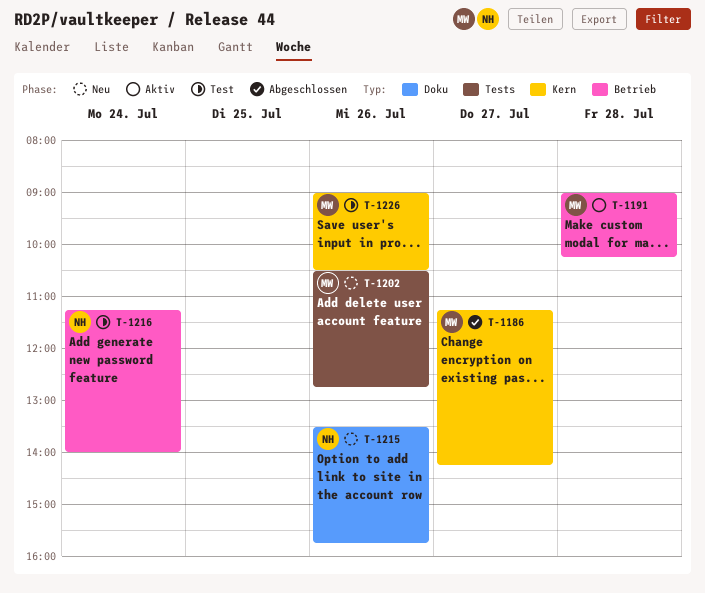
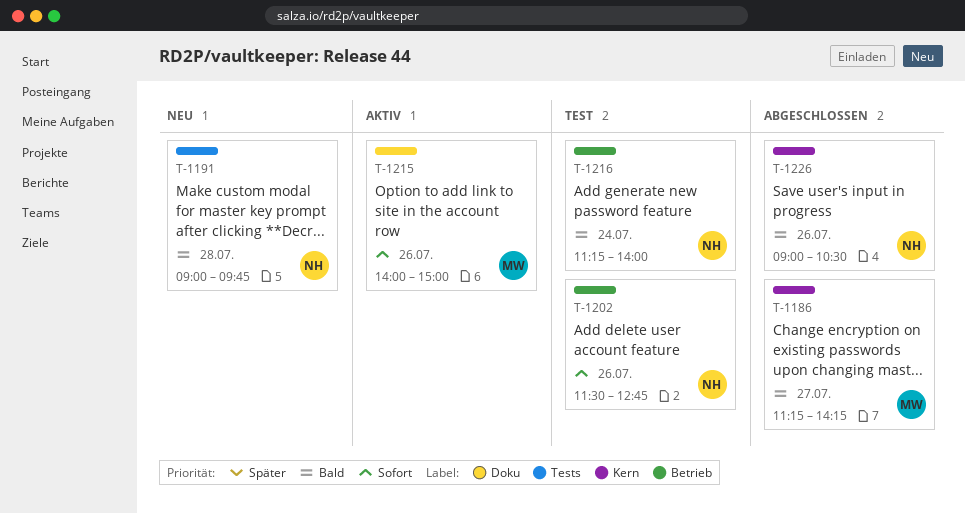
T-1191, status: Aktiv -> Neu
T-1191, owner: MW -> NH
T-1191, label: Betrieb -> Tests
T-1191, ends: 10:15 -> 09:45
T-1202, status: Neu -> Test
T-1202, owner: MW -> NH
T-1202, label: Tests -> Betrieb
T-1202, begins: 10:30 -> 11:30
T-1215, status: Neu -> Aktiv
T-1215, owner: NH -> MW
T-1215, begins: 13:30 -> 14:00
T-1215, ends: 15:45 -> 15:00
T-1226, status: Test -> Abgeschlossen
T-1226, owner: MW -> NH

